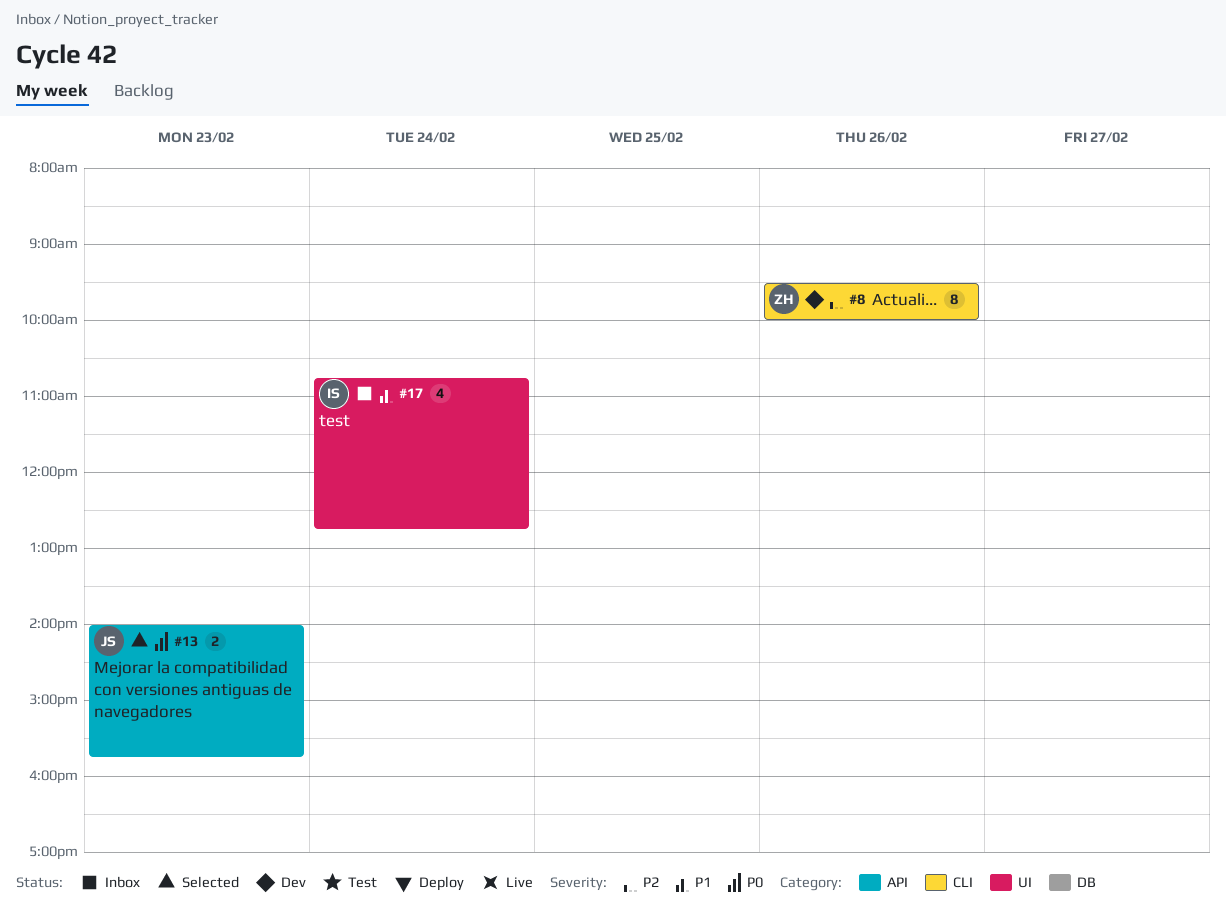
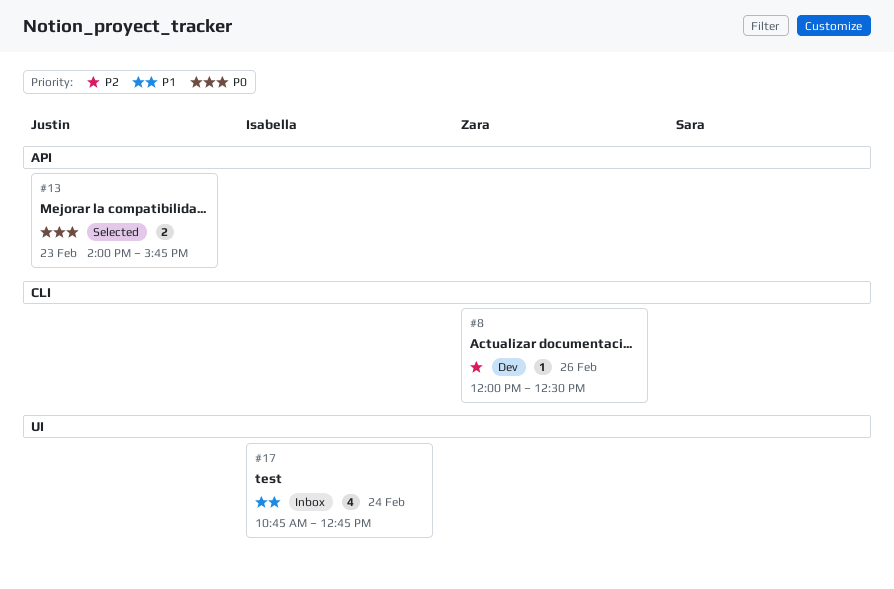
#8, estimate: 8 -> 1
#8, begins: 09:30 -> 12:00
#8, ends: 10:00 -> 12:30

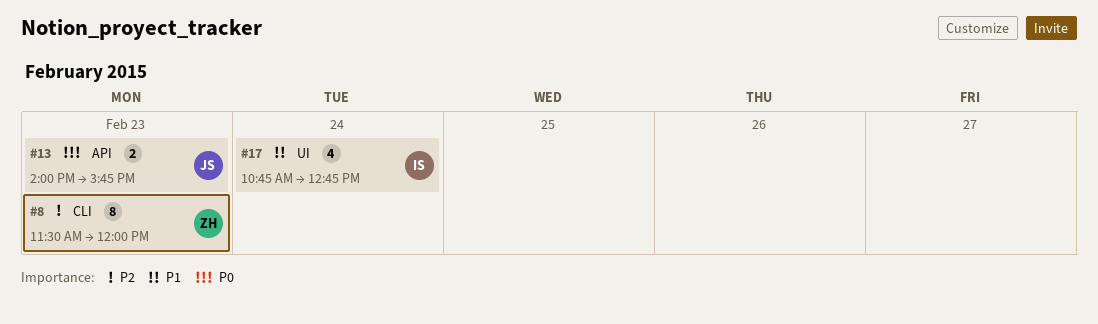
#8, estimate: 1 -> 8
#8, day: Feb 26 -> Feb 23
#8, begins: 12:00 -> 11:30
#8, ends: 12:30 -> 12:00

